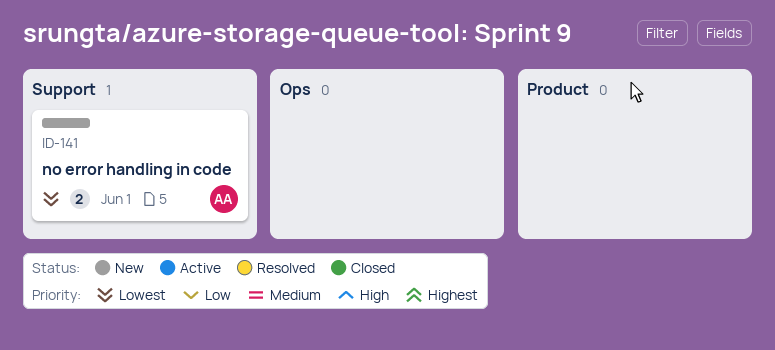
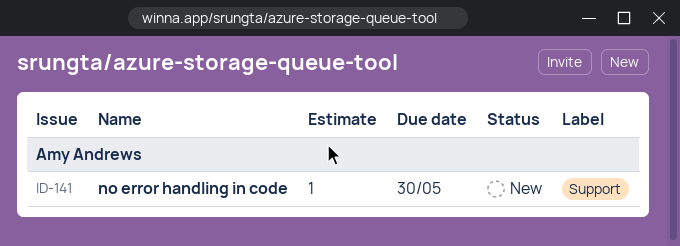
ID-141, estimate: 2 -> 1
ID-141, due: Jun 1 -> May 30

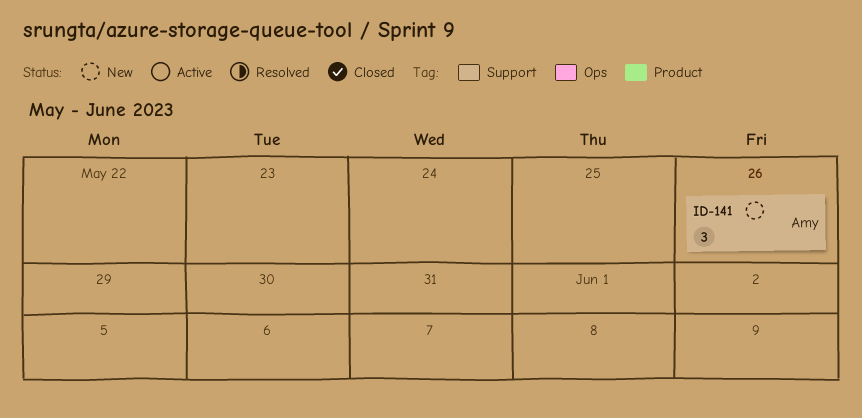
ID-141, estimate: 1 -> 3
ID-141, due: May 30 -> May 26

